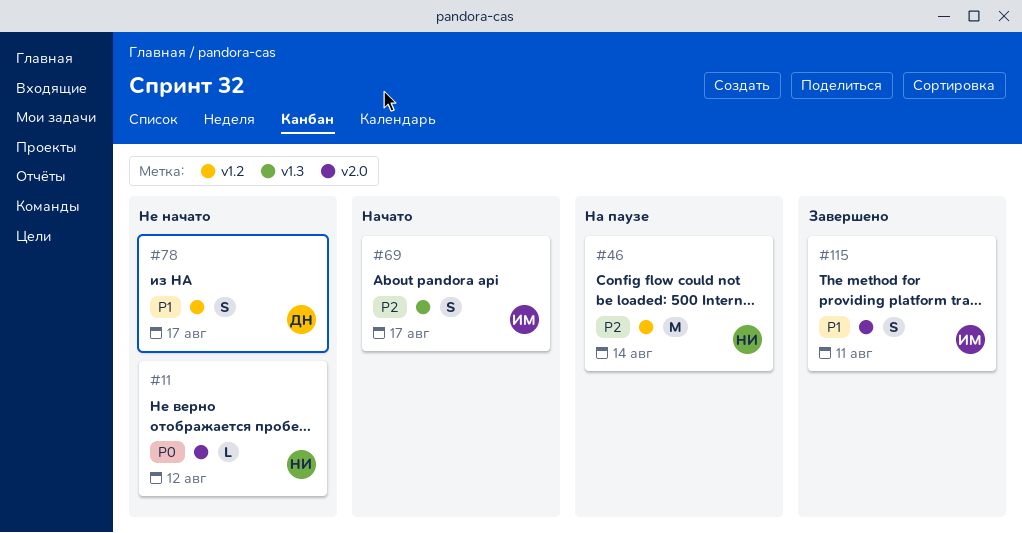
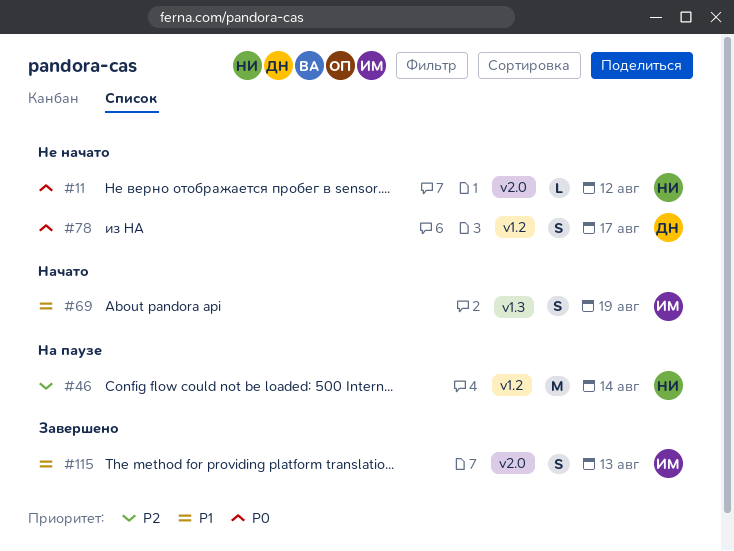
#69, priority: P2 -> P1
#69, due: Aug 17 -> Aug 19
#78, priority: P1 -> P0
#115, due: Aug 11 -> Aug 13

